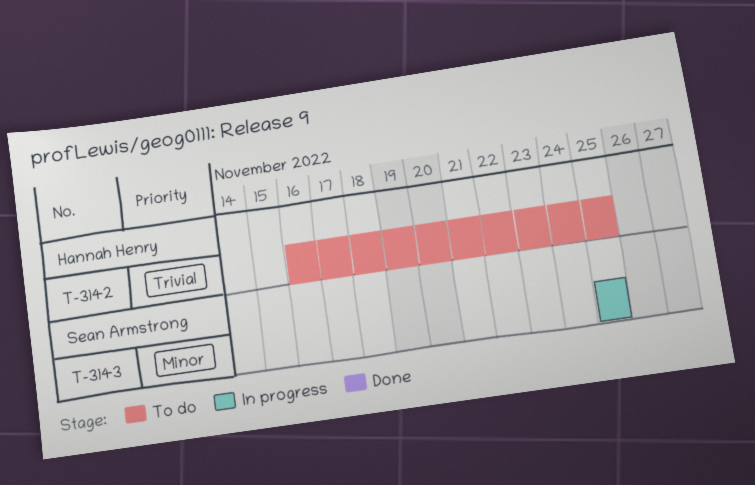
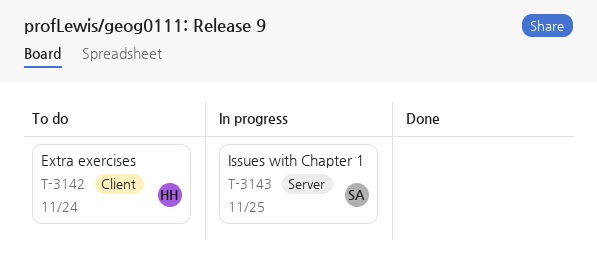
T-3142, due: Nov 25 -> Nov 24

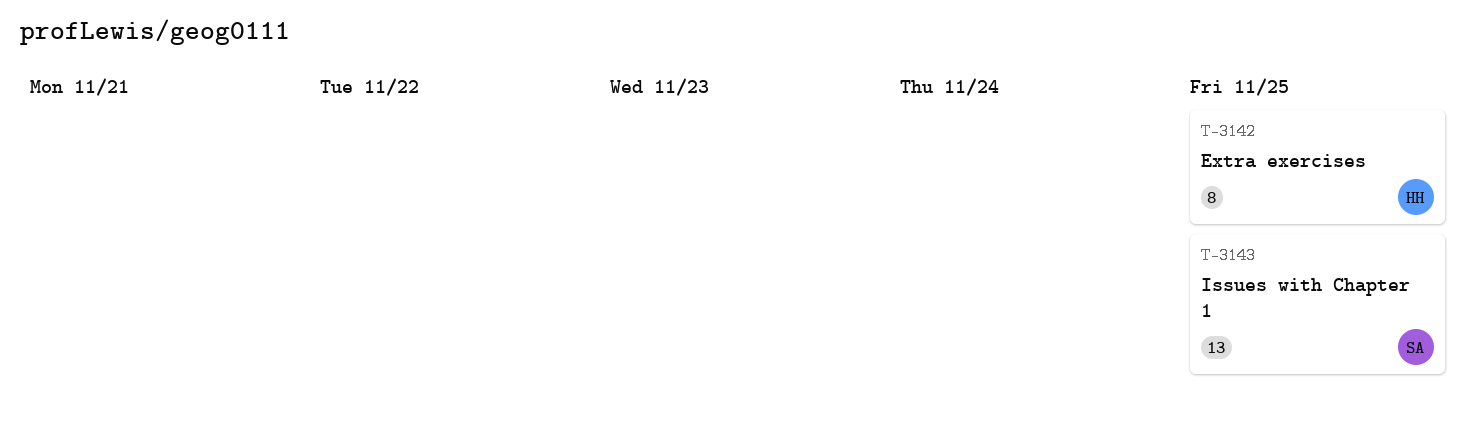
T-3142, due: Nov 24 -> Nov 25

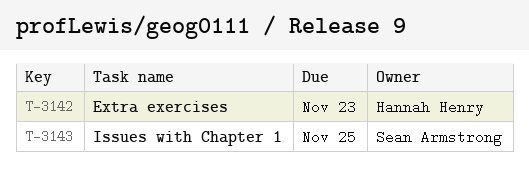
T-3142, due: Nov 25 -> Nov 23

